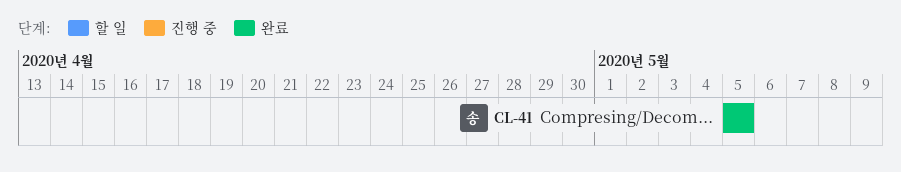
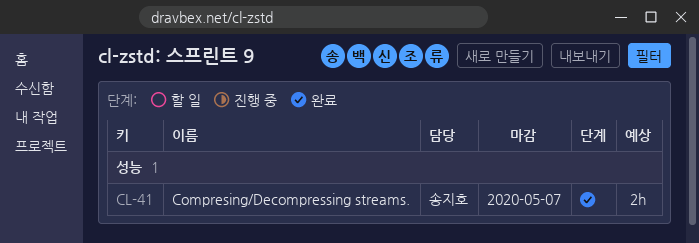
CL-41, due: May 5 -> May 7

